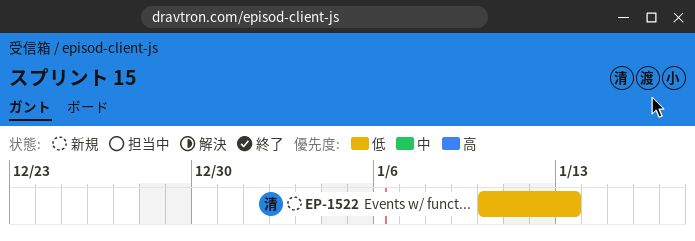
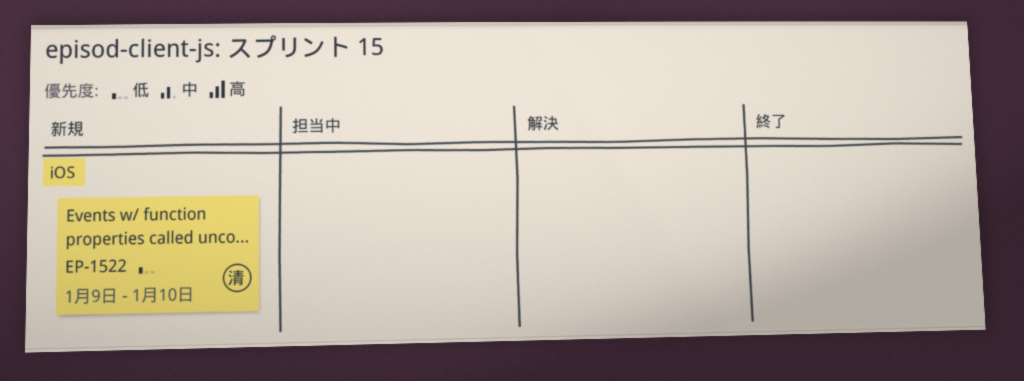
EP-1522, start: Jan 10 -> Jan 9
EP-1522, due: Jan 13 -> Jan 10

